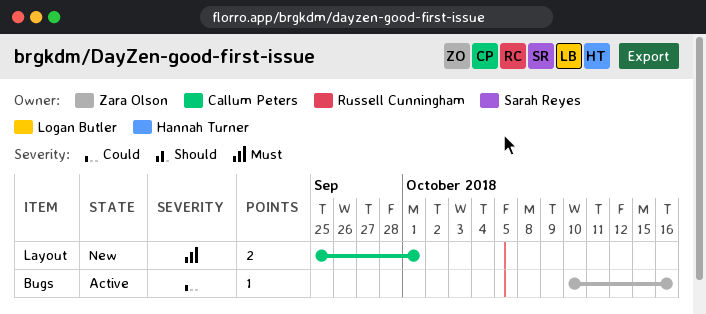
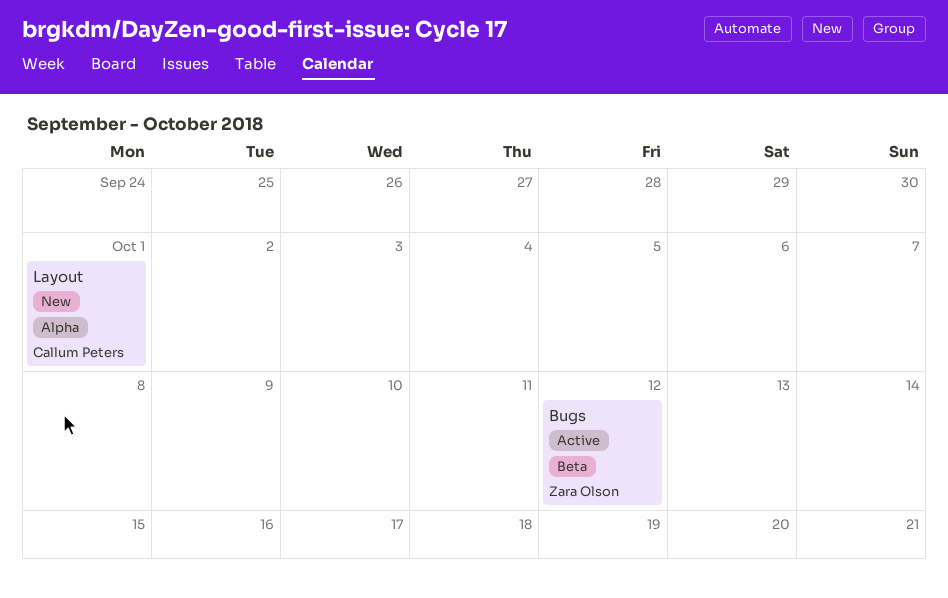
Bugs, due: Oct 16 -> Oct 12

